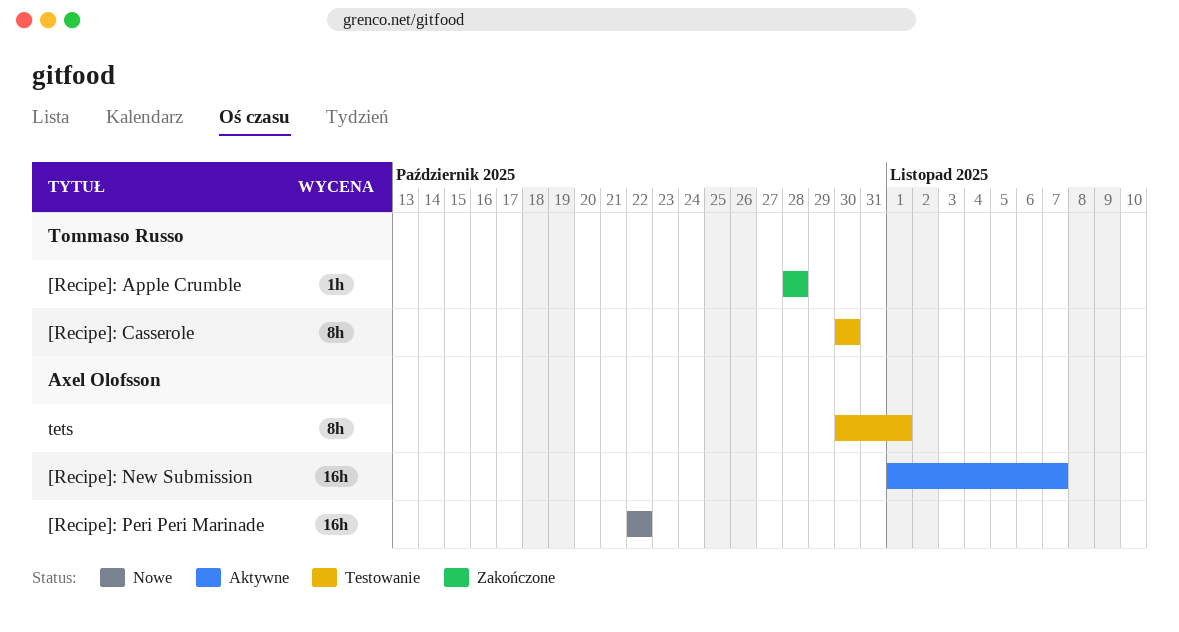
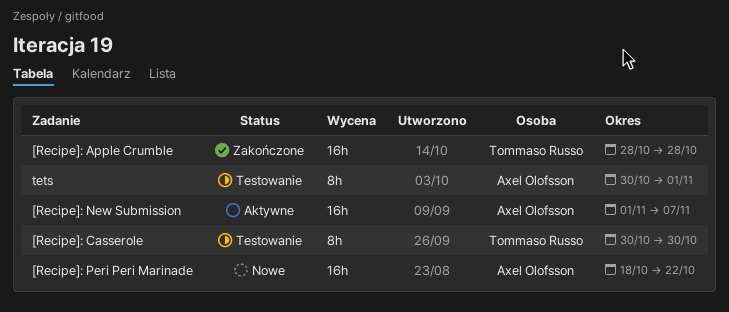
[Recipe]: Apple Crumble, estimate: 1h -> 16h
[Recipe]: Peri Peri Marinade, start: Oct 22 -> Oct 18

